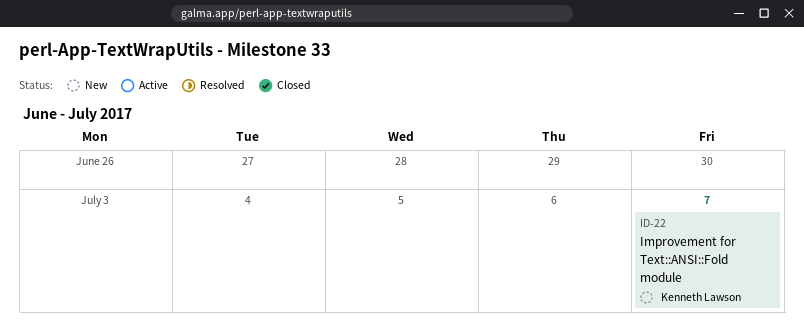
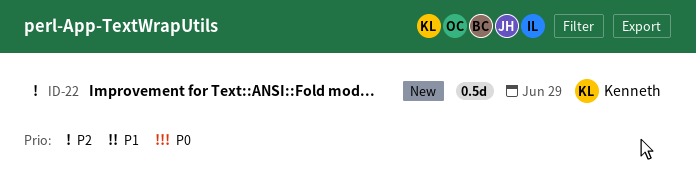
ID-22, due: Jul 7 -> Jun 29

